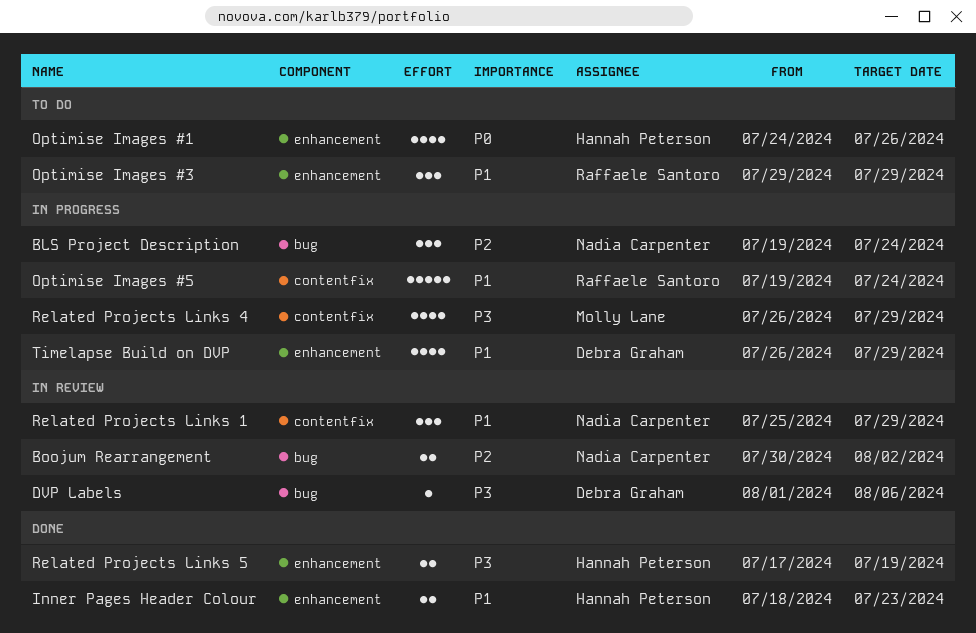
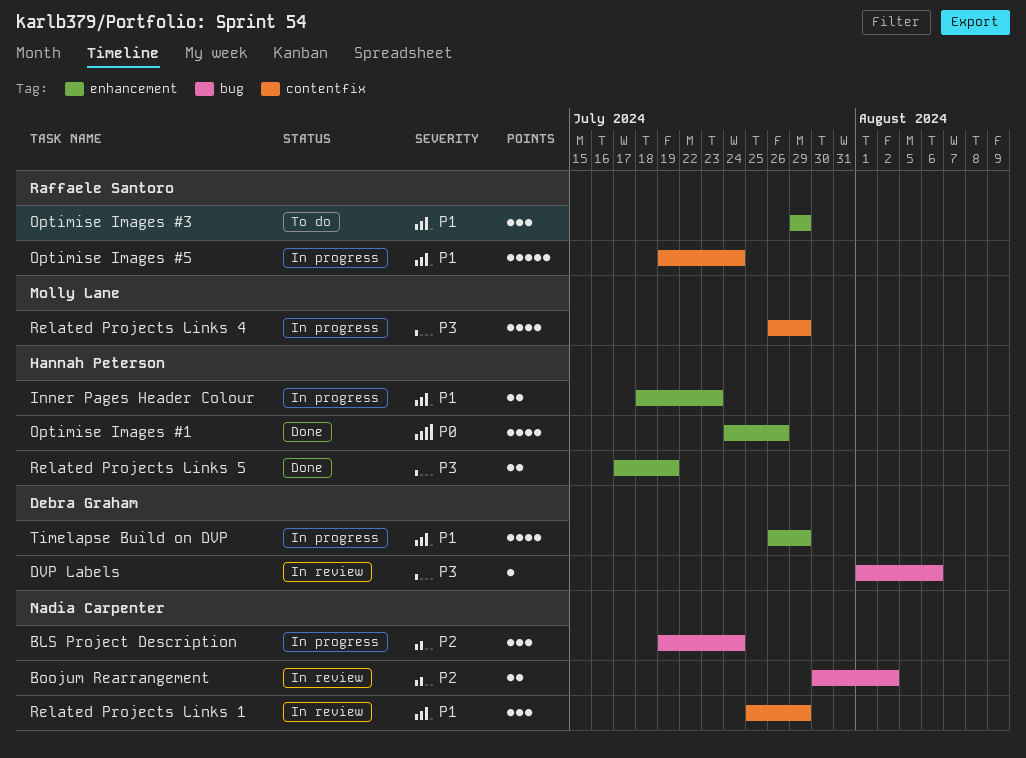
Inner Pages Header Colour, status: Done -> In progress
Optimise Images #1, status: To do -> Done

